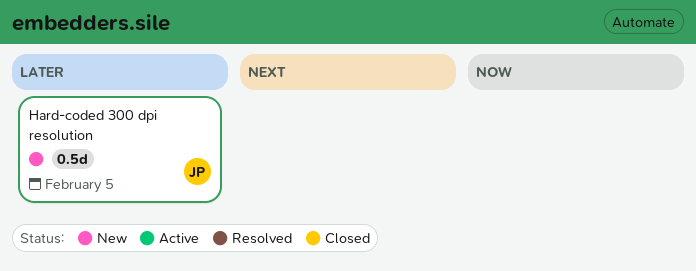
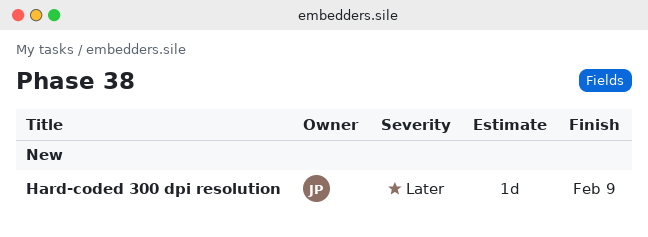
Hard-coded 300 dpi resolution, estimate: 0.5d -> 1d
Hard-coded 300 dpi resolution, due: Feb 5 -> Feb 9

